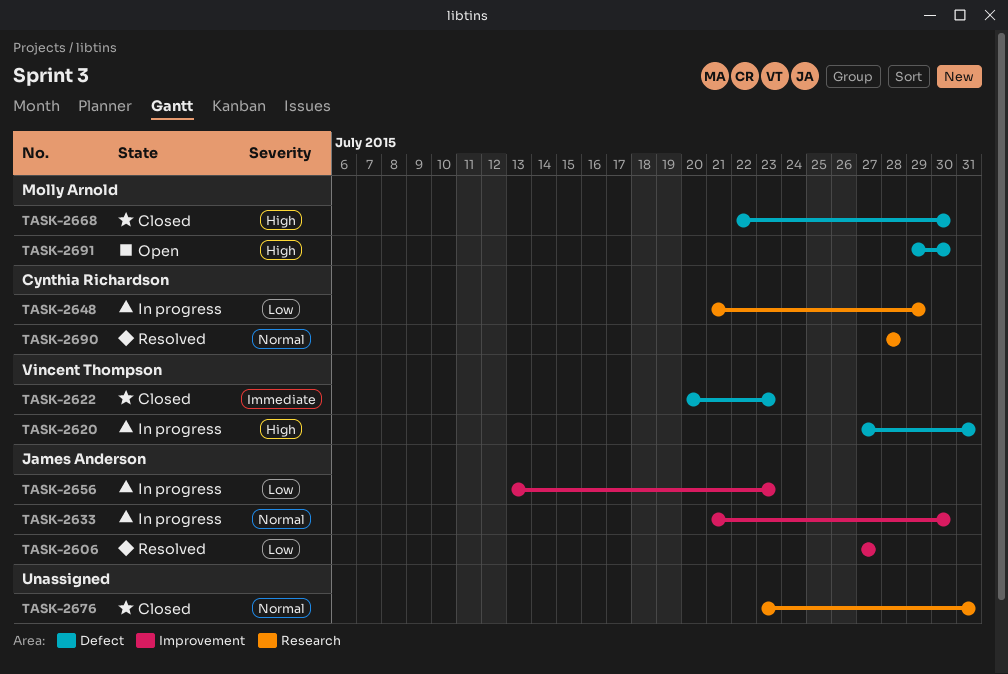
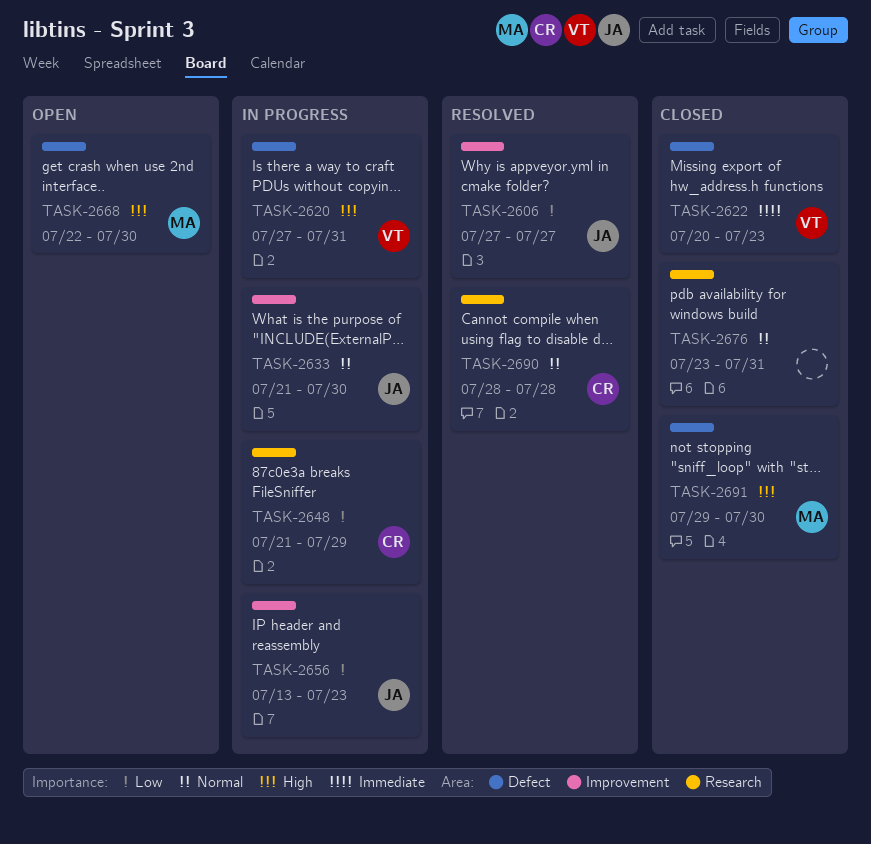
TASK-2668, status: Closed -> Open
TASK-2691, status: Open -> Closed

